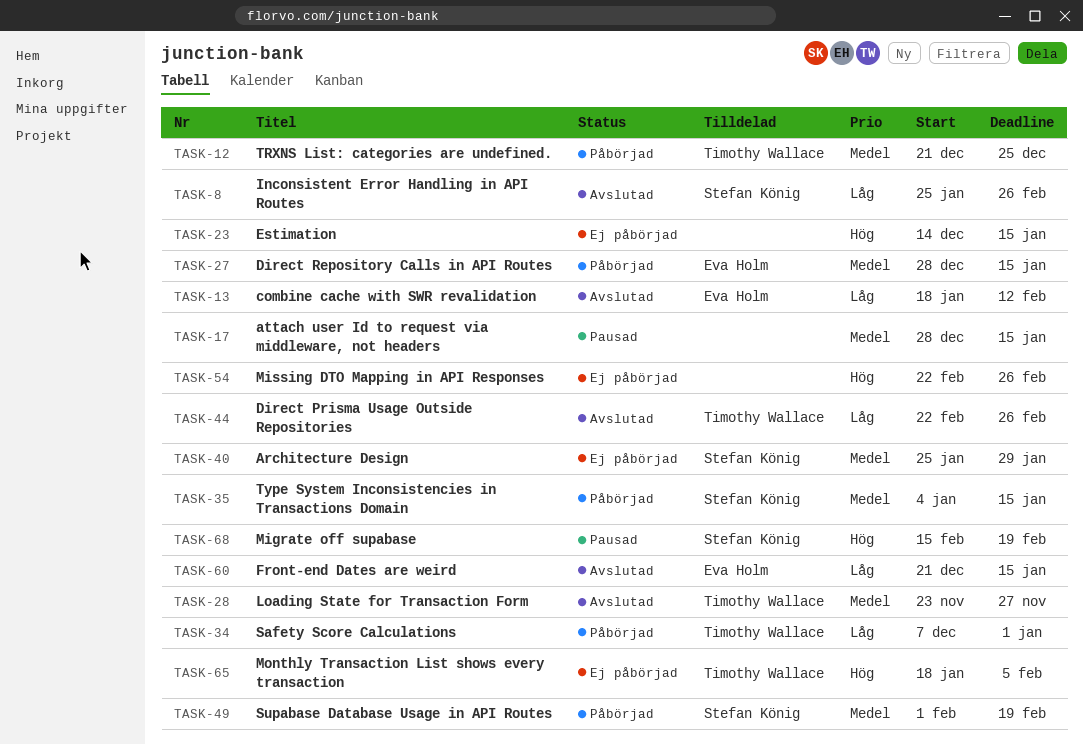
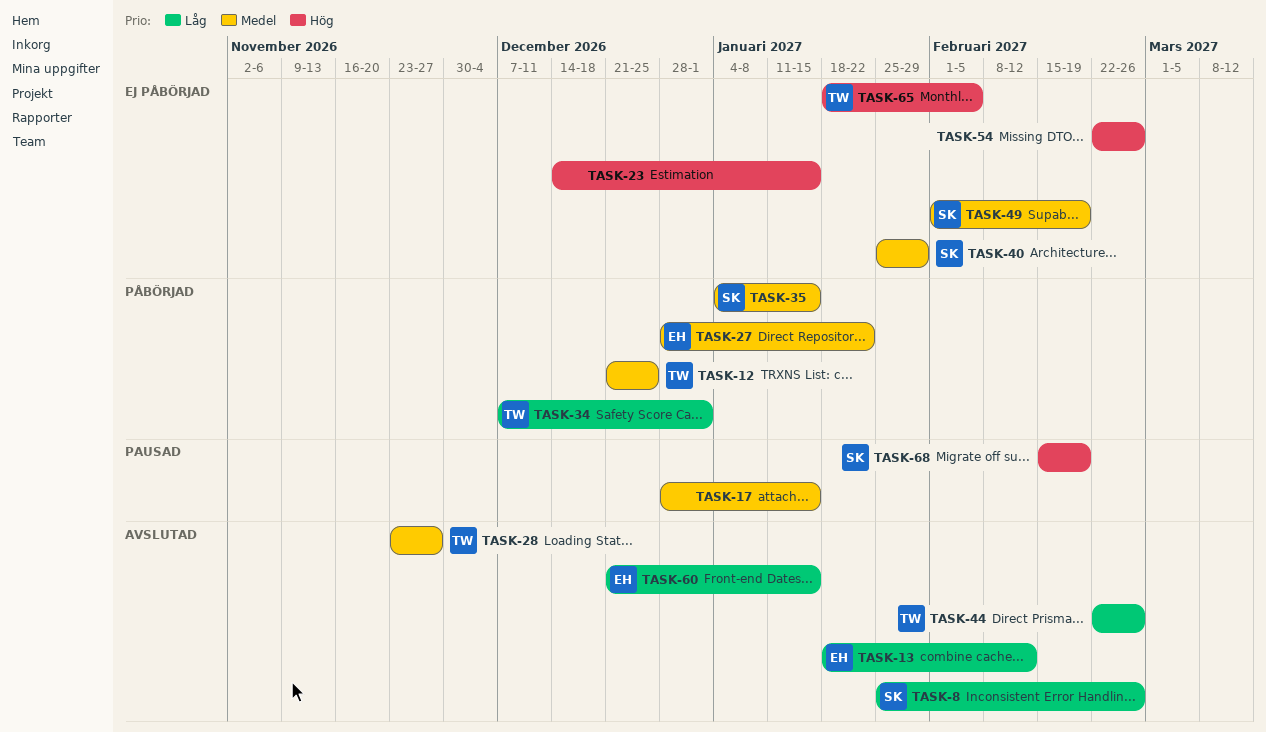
TASK-27, due: Jan 15 -> Jan 22
TASK-49, status: Påbörjad -> Ej påbörjad

